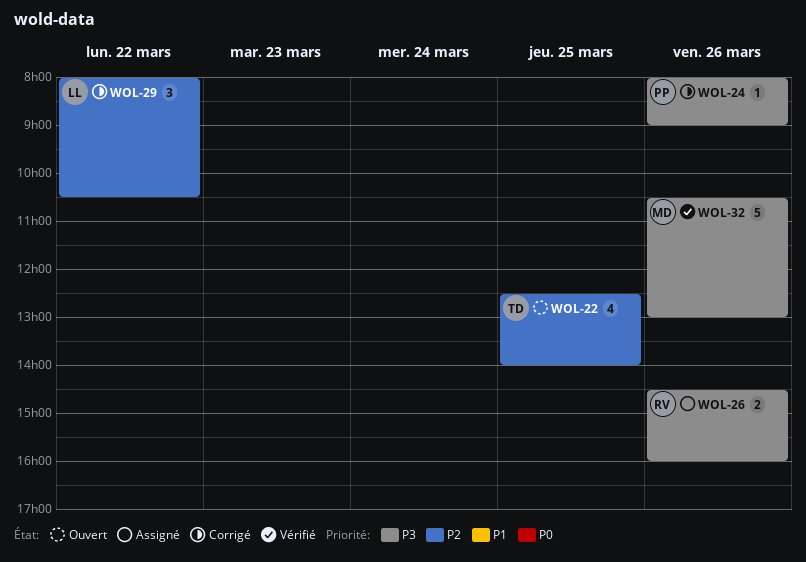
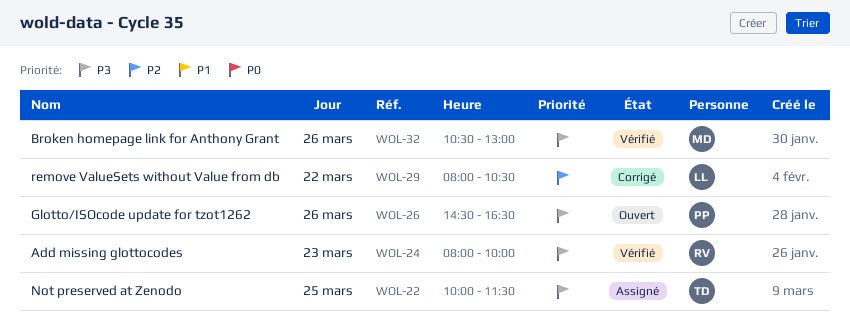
WOL-22, status: Ouvert -> Assigné
WOL-22, priority: P2 -> P3
WOL-22, begins: 12:30 -> 10:00
WOL-22, ends: 14:00 -> 11:30
WOL-24, status: Corrigé -> Vérifié
WOL-24, owner: PP -> RV
WOL-24, day: Mar 26 -> Mar 23
WOL-24, ends: 09:00 -> 10:00
WOL-26, status: Assigné -> Ouvert
WOL-26, owner: RV -> PP
WOL-26, ends: 16:00 -> 16:30

